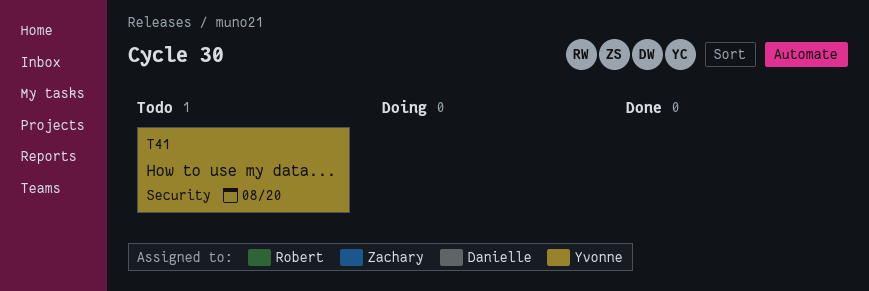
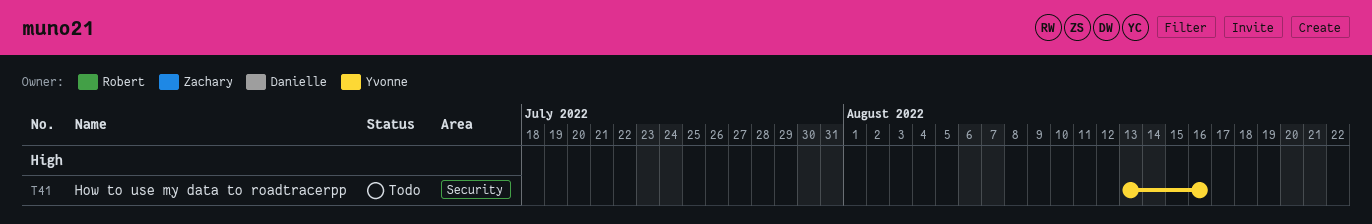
T41, due: Aug 20 -> Aug 16

